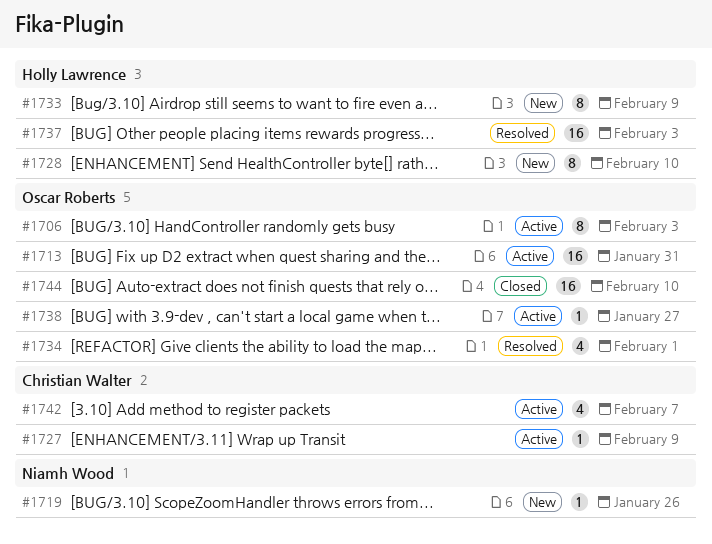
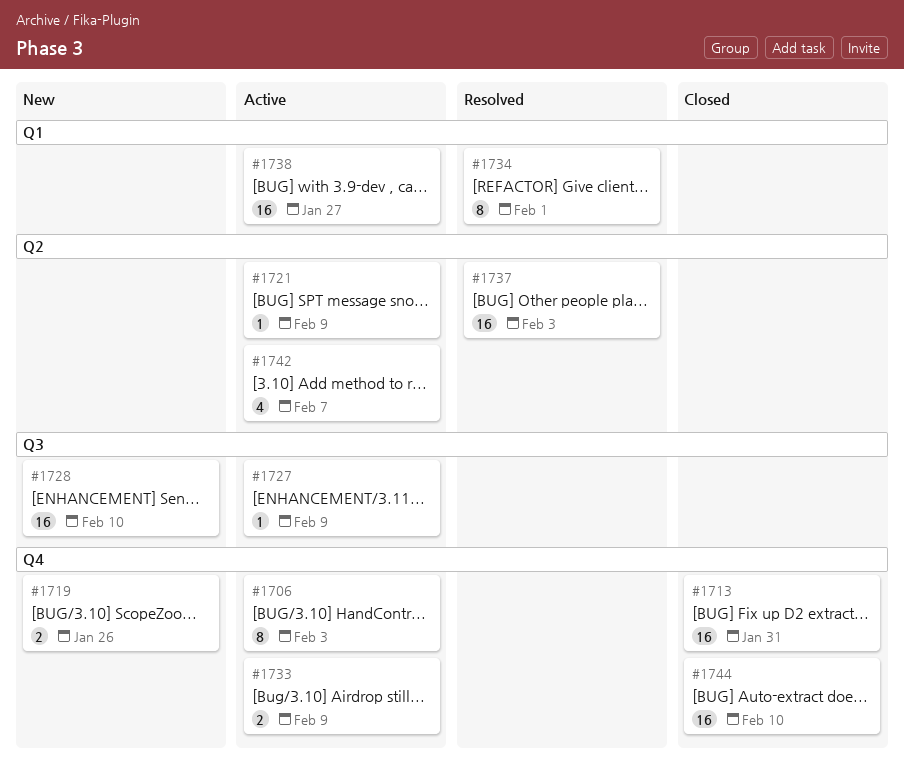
#1713, status: Active -> Closed
#1719, estimate: 1 -> 2
#1721: none -> present
#1728, estimate: 8 -> 16
#1733, status: New -> Active
#1733, estimate: 8 -> 2
#1734, estimate: 4 -> 8
#1738, estimate: 1 -> 16

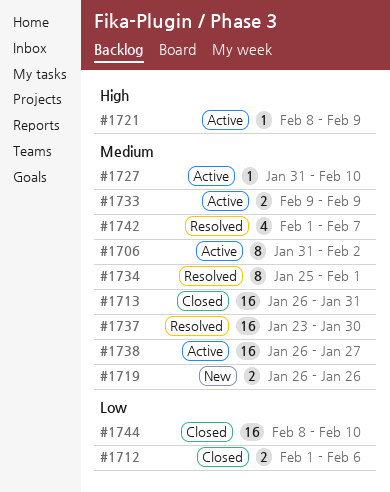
#1706, due: Feb 3 -> Feb 2
#1712: none -> present
#1727, due: Feb 9 -> Feb 10
#1728: present -> none
#1737, due: Feb 3 -> Jan 30
#1742, status: Active -> Resolved

